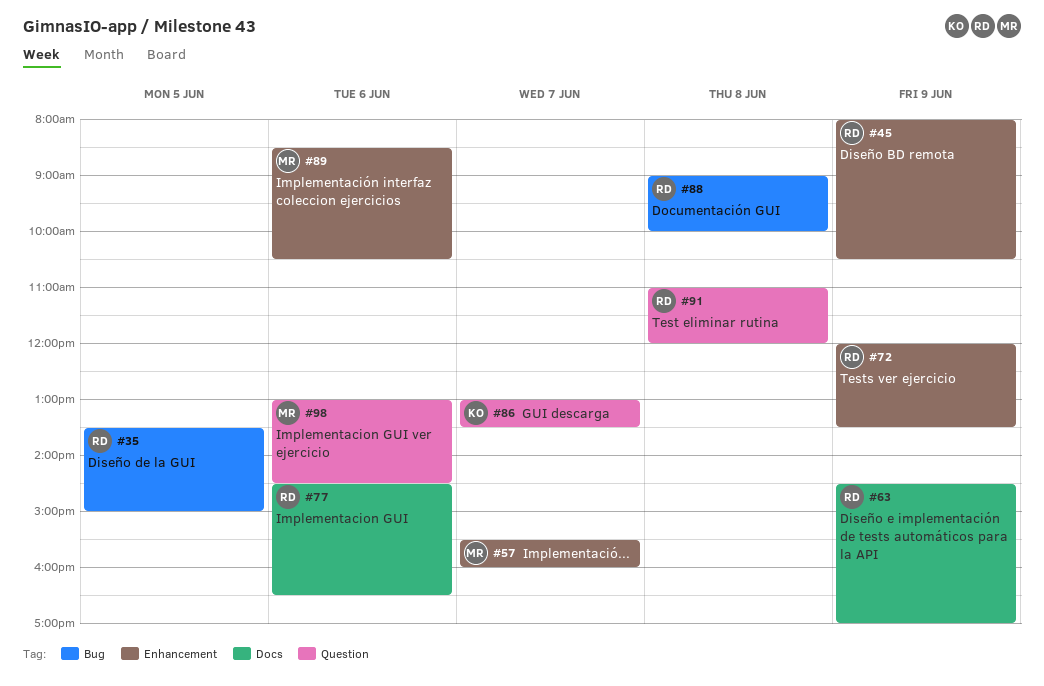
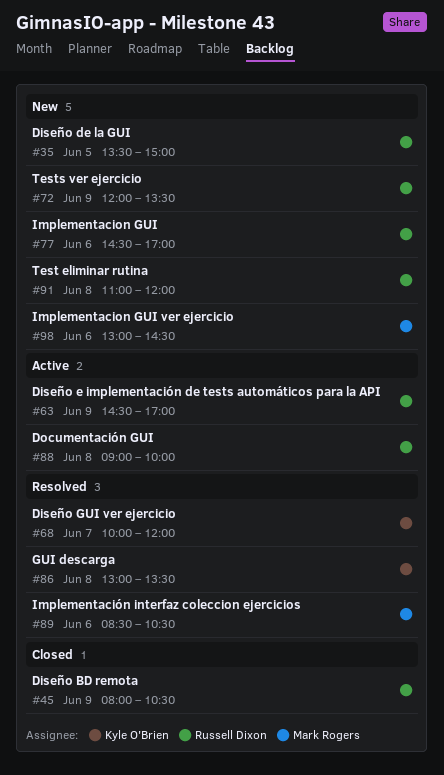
#57: present -> none
#68: none -> present
#77, ends: 16:30 -> 17:00
#86, day: Jun 7 -> Jun 8

